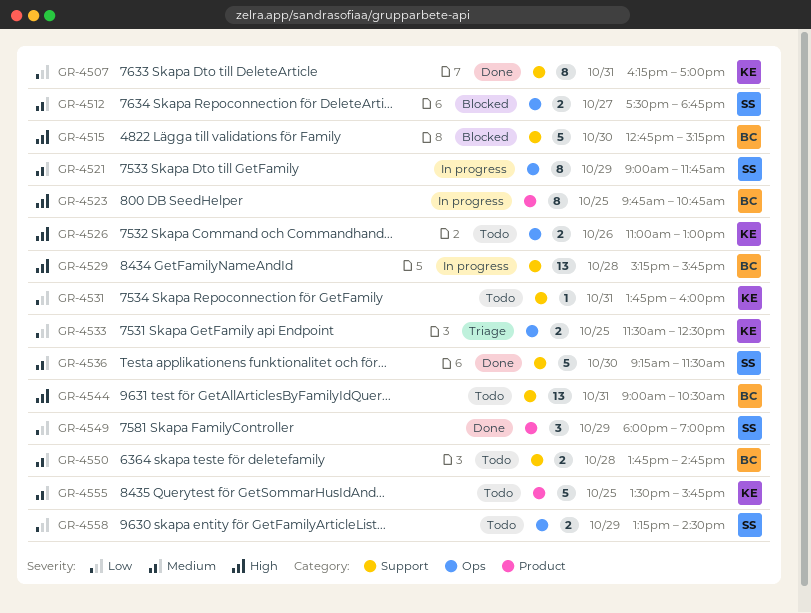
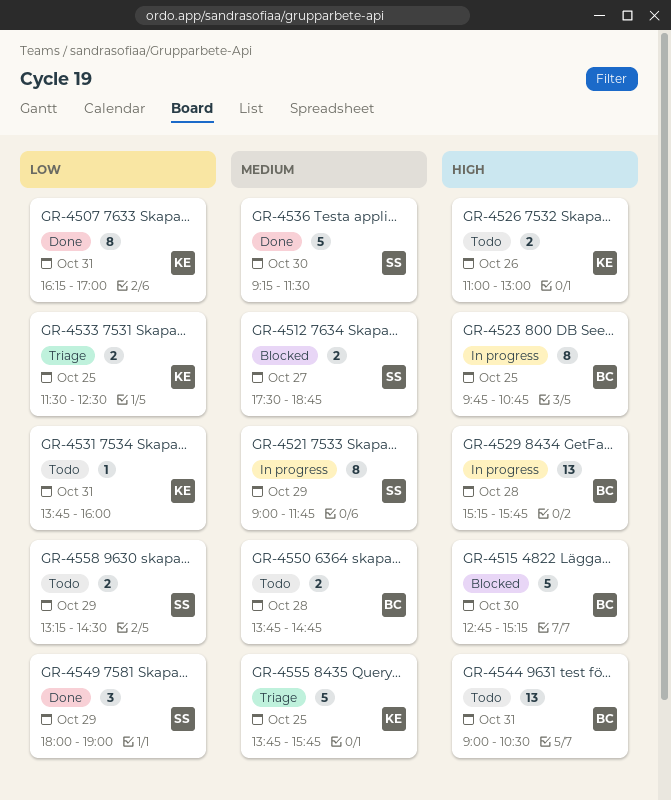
GR-4555, status: Todo -> Triage
GR-4555, begins: 13:30 -> 13:45

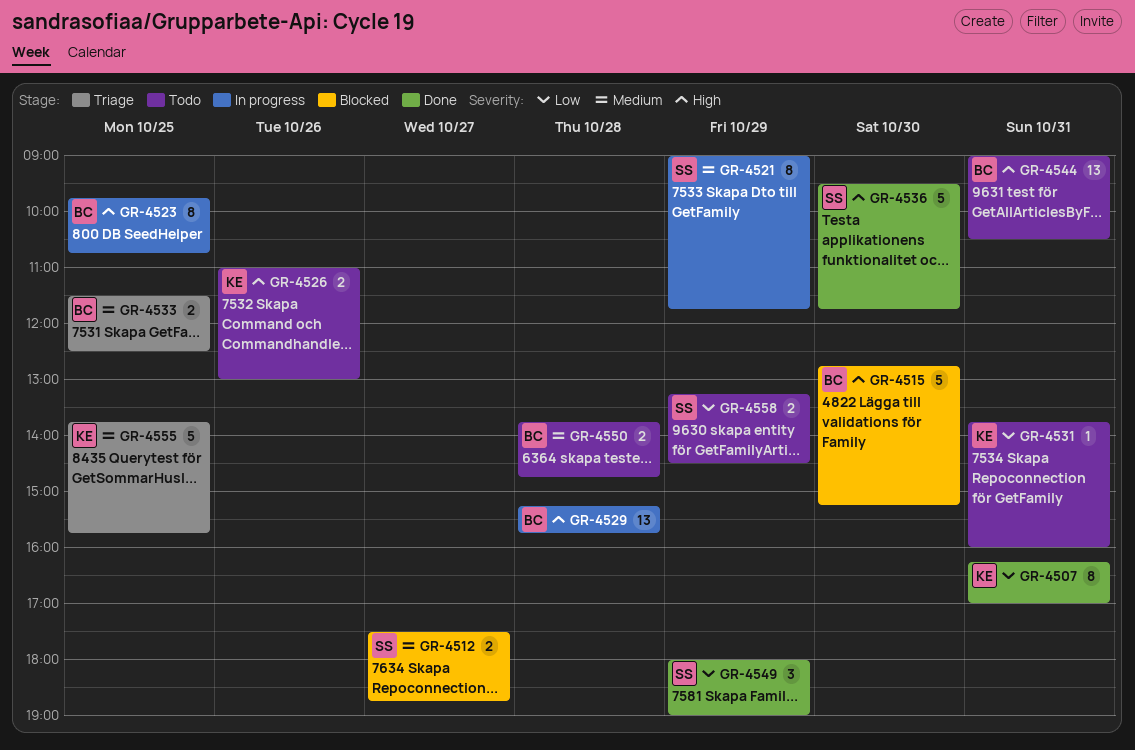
GR-4533, owner: KE -> BC
GR-4533, priority: Low -> Medium
GR-4536, priority: Medium -> High
GR-4536, begins: 09:15 -> 09:30
GR-4536, ends: 11:30 -> 11:45

